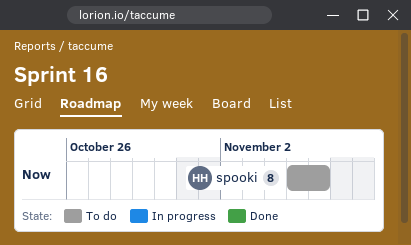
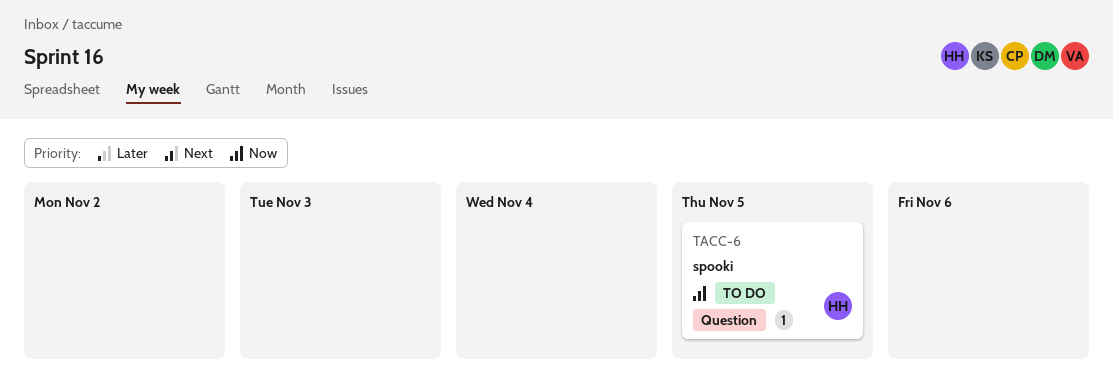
spooki, estimate: 8 -> 1
spooki, due: Nov 6 -> Nov 5

